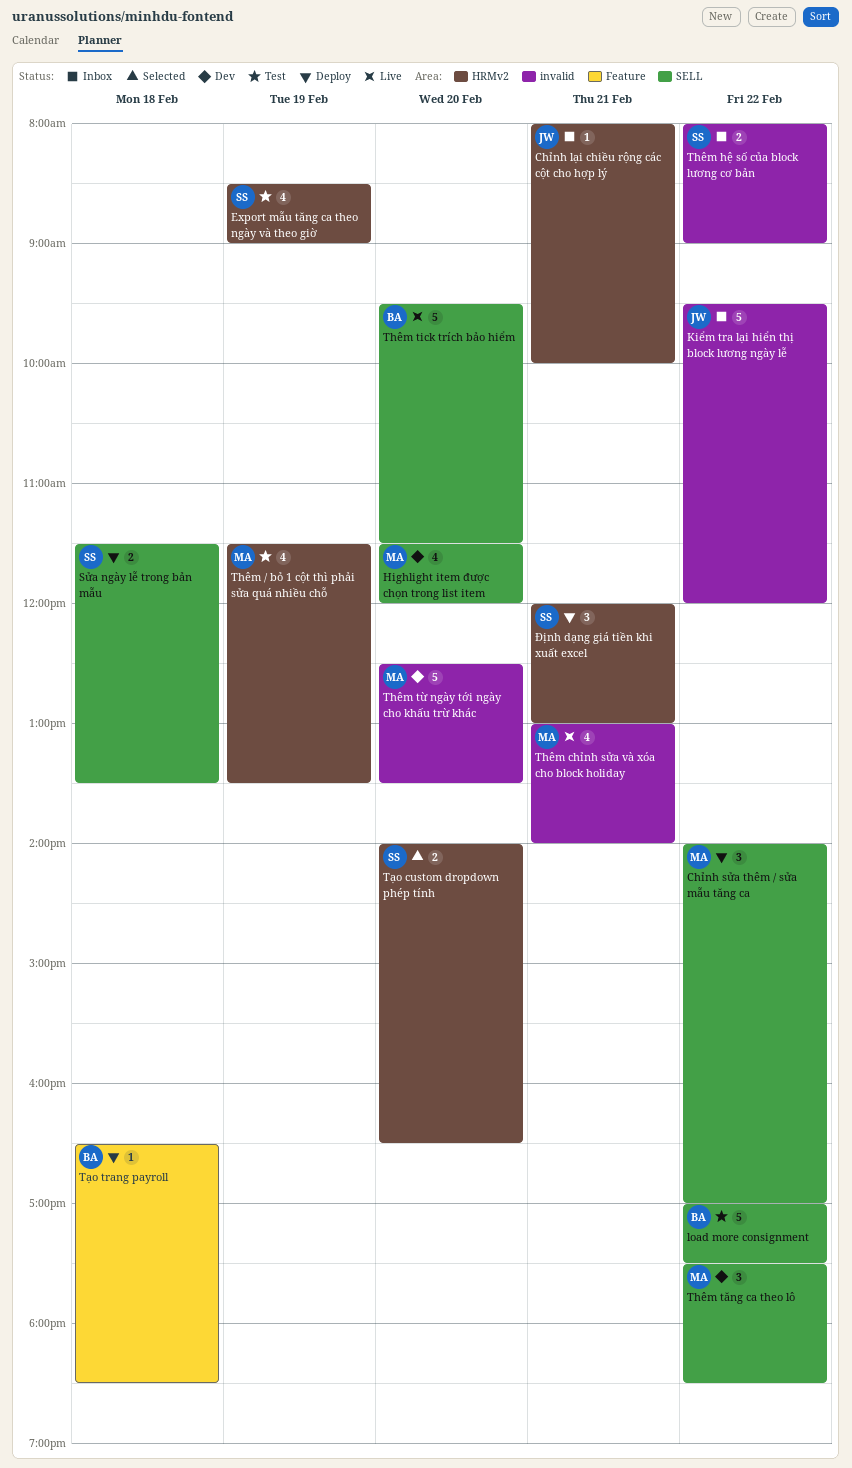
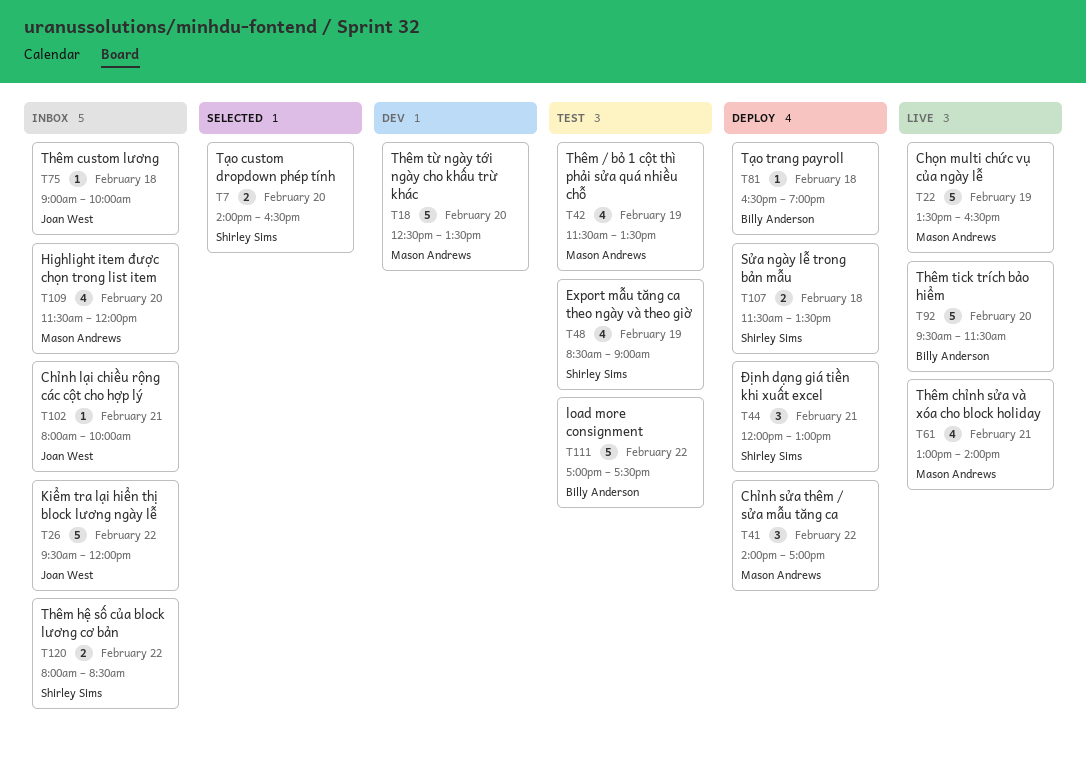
Chọn multi chức vụ của ngày lễ: none -> present
Highlight item được chọn trong list item, status: Dev -> Inbox
Thêm custom lương: none -> present
Thêm hệ số của block lương cơ bản, ends: 09:00 -> 08:30
Thêm tăng ca theo lô: present -> none
Tạo trang payroll, ends: 18:30 -> 19:00

